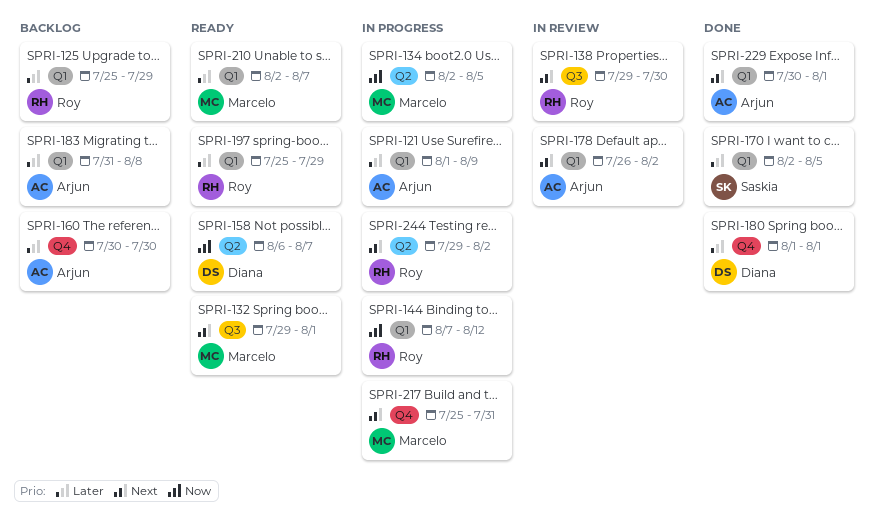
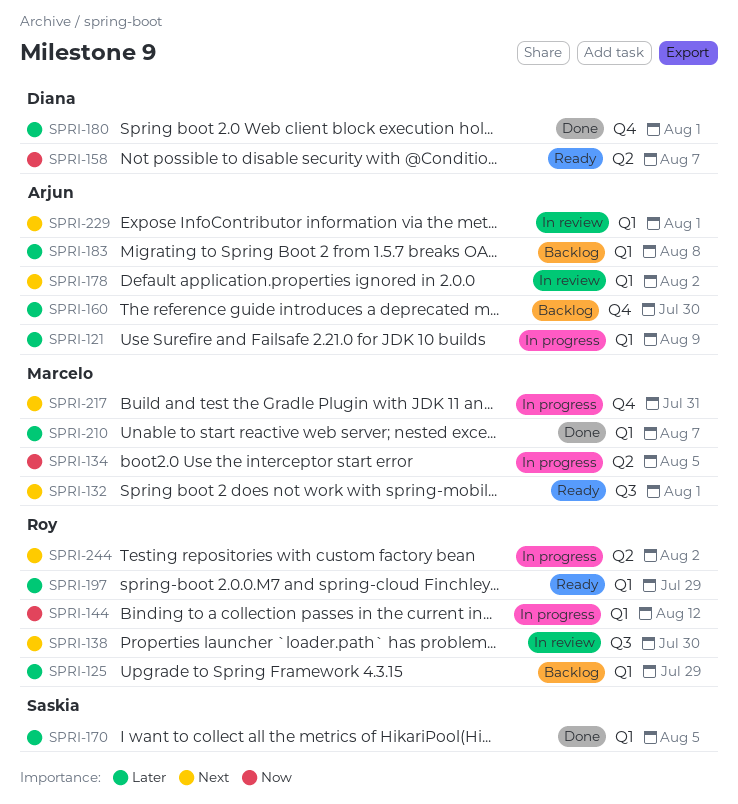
SPRI-210, status: Ready -> Done
SPRI-229, status: Done -> In review

